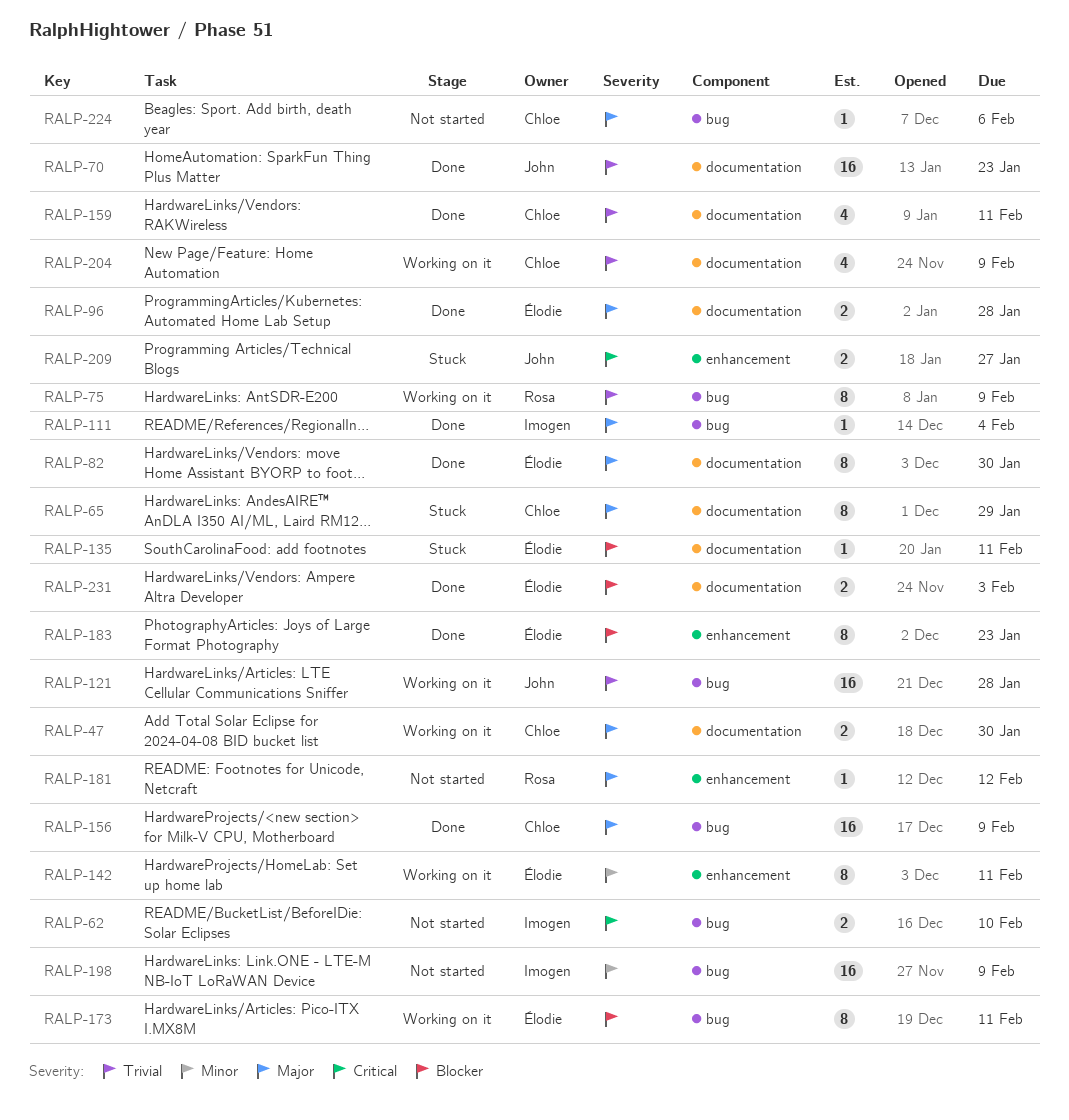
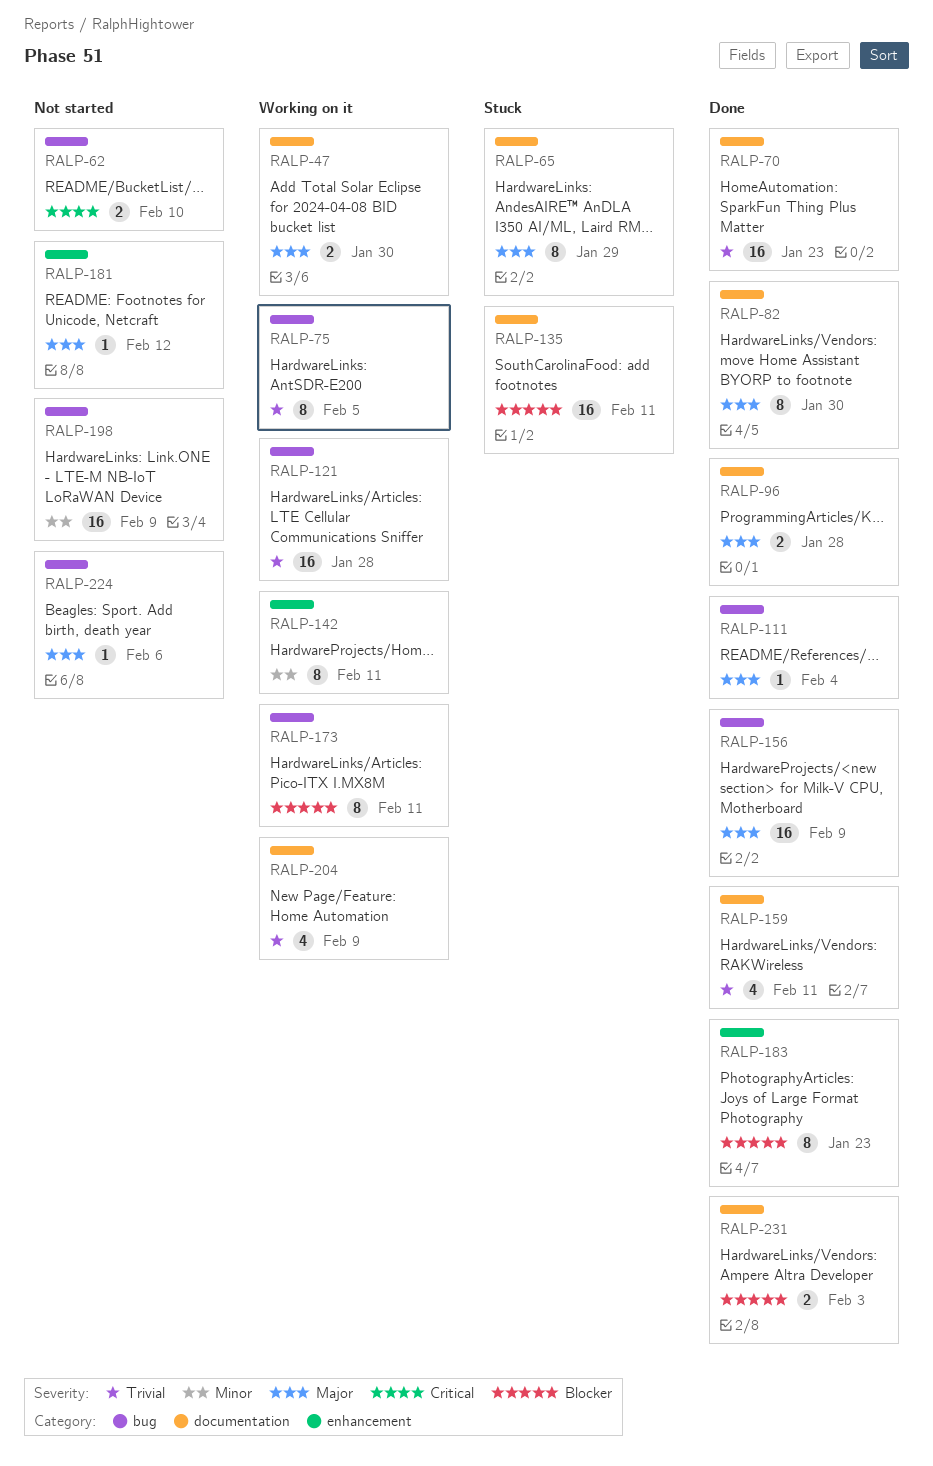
RALP-75, due: Feb 9 -> Feb 5
RALP-135, estimate: 1 -> 16
RALP-209: present -> none

